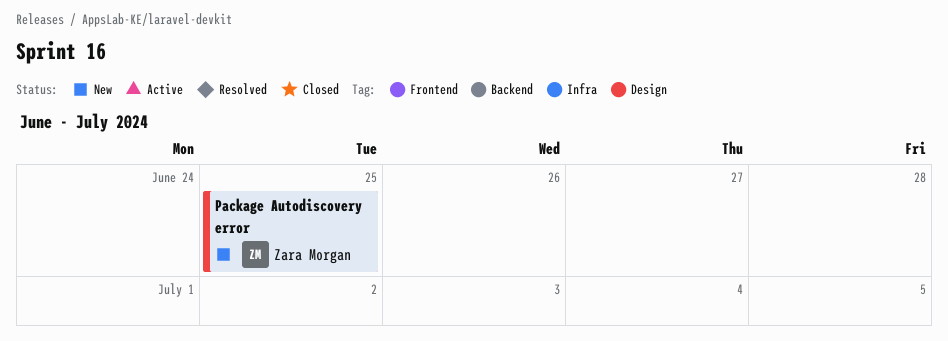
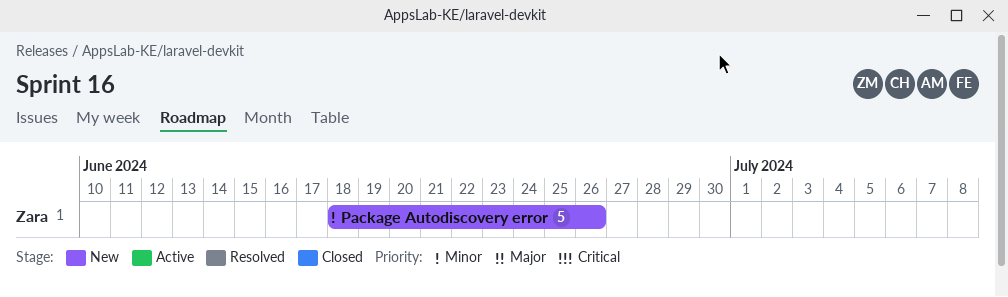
Package Autodiscovery error, due: Jun 25 -> Jun 26

